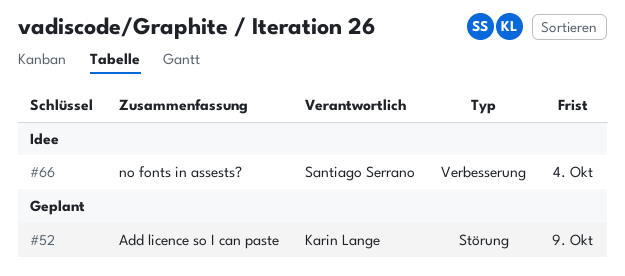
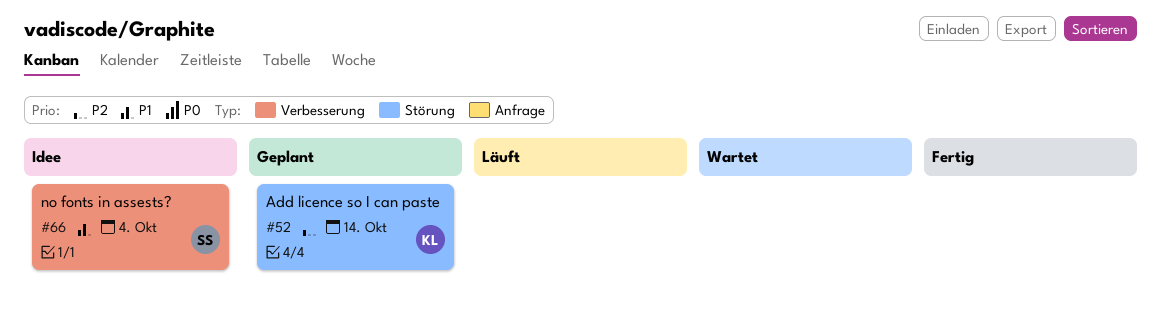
#52, due: Oct 9 -> Oct 14

